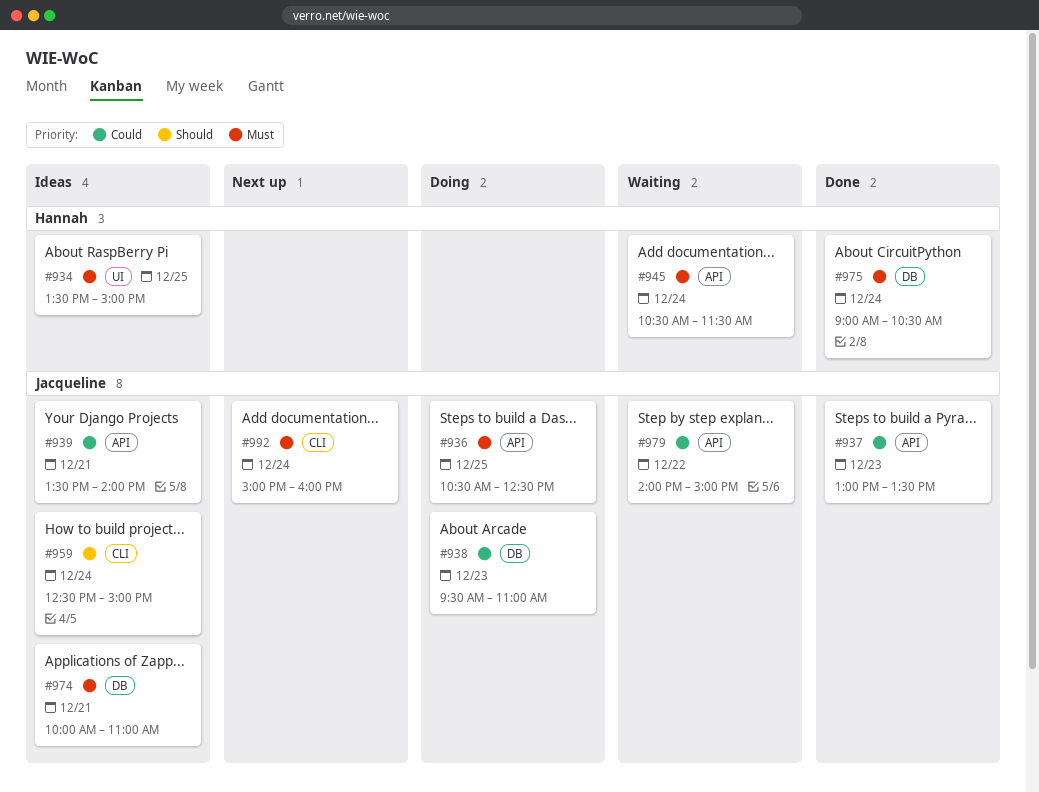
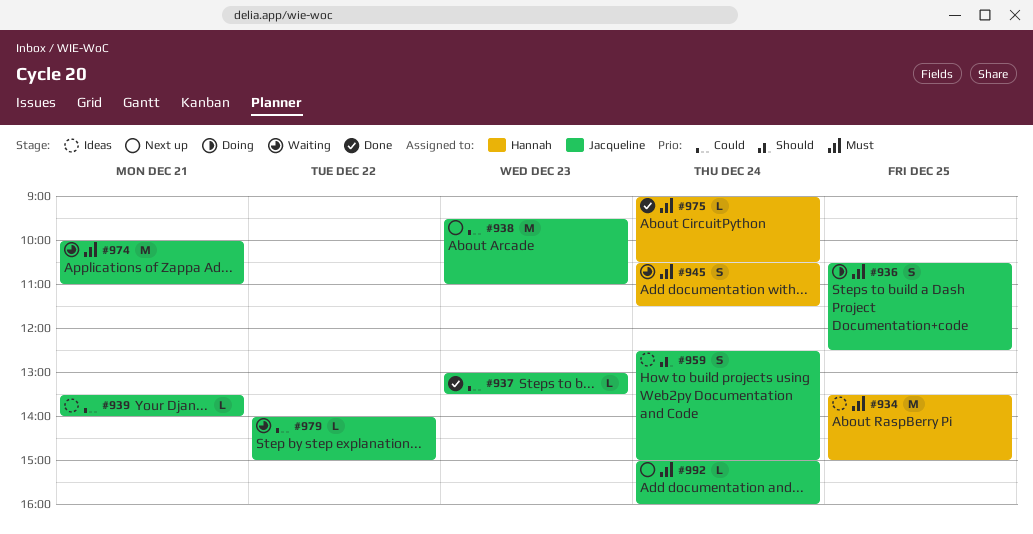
#938, status: Doing -> Next up
#974, status: Ideas -> Waiting

